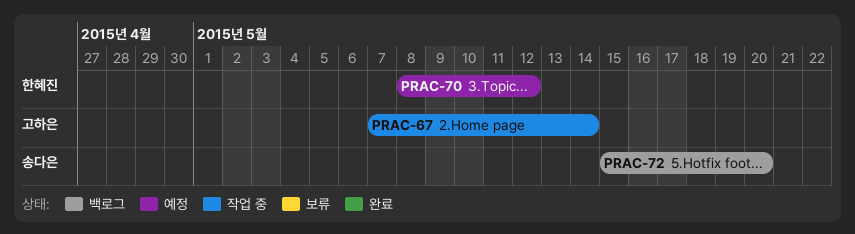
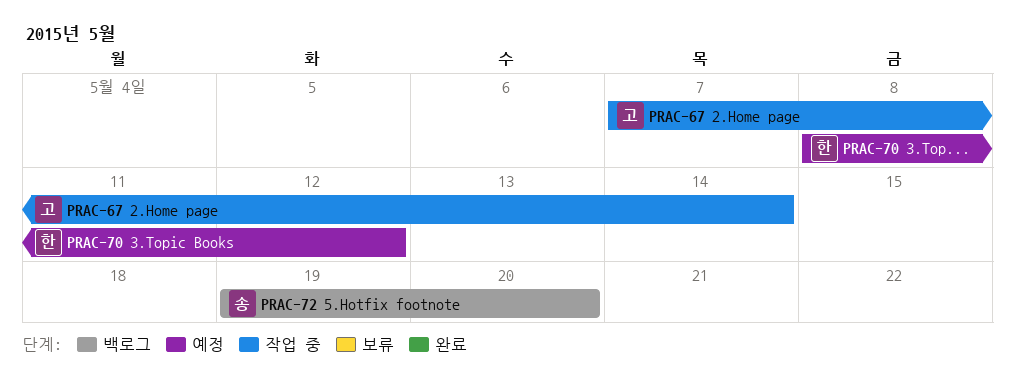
PRAC-72, start: May 15 -> May 19

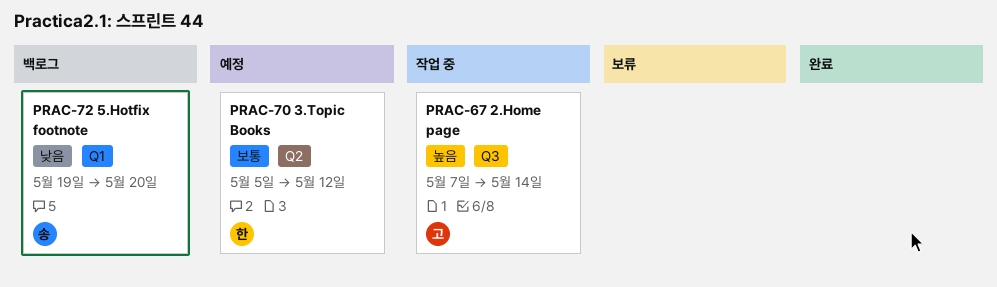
PRAC-70, start: May 8 -> May 5

